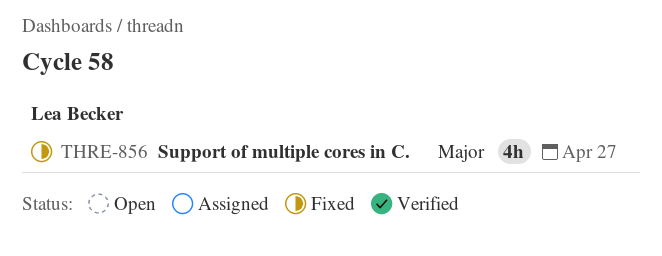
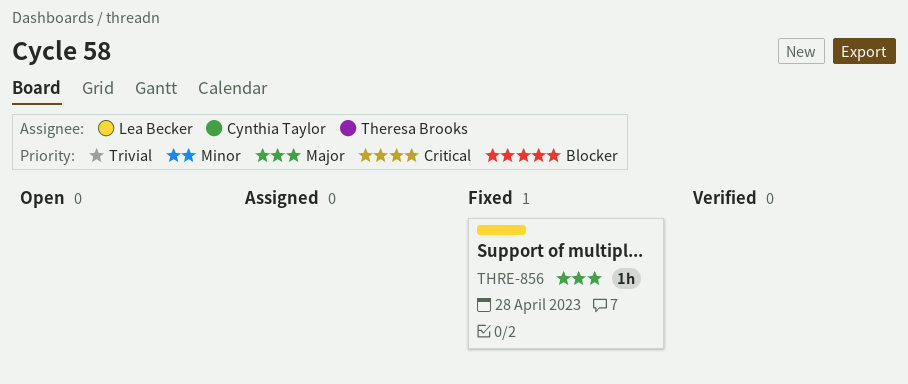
THRE-856, estimate: 4h -> 1h
THRE-856, due: Apr 27 -> Apr 28

